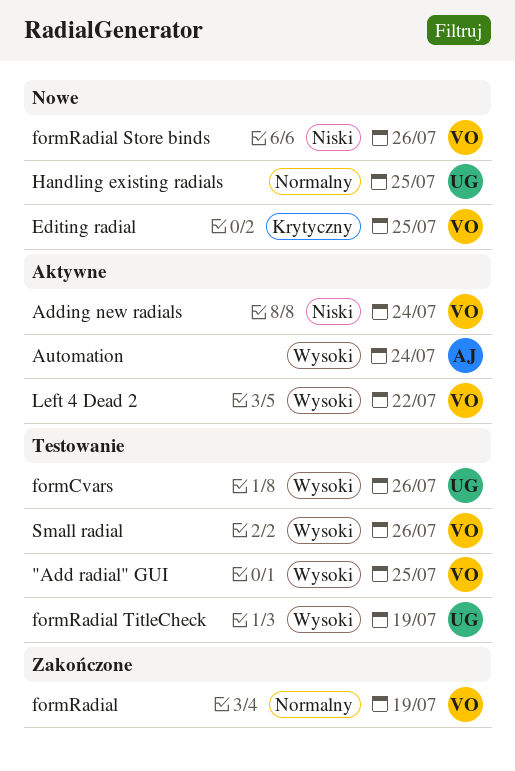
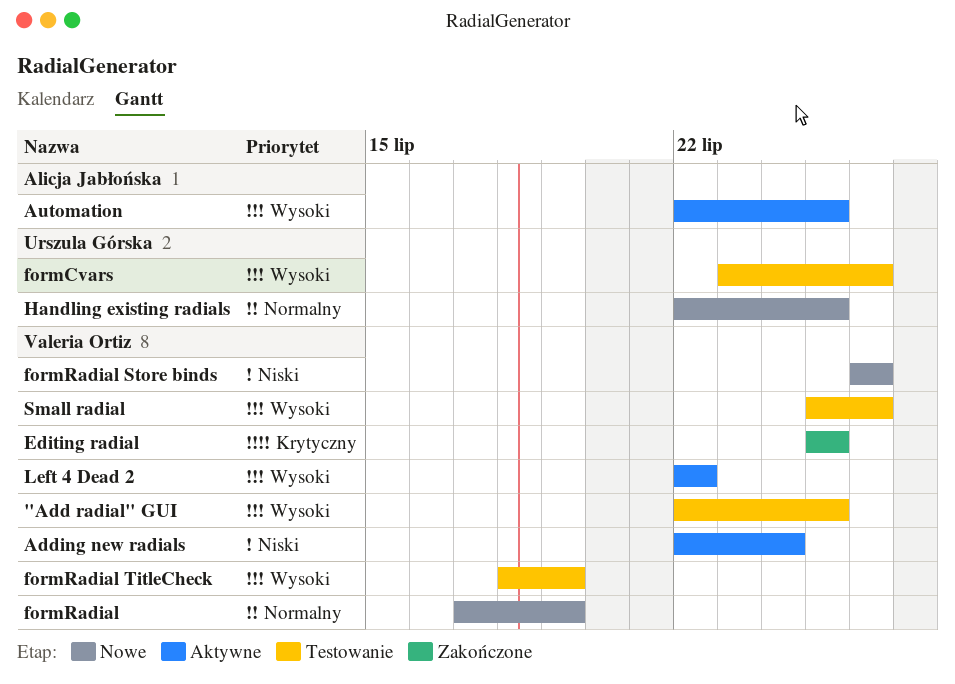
Automation, due: Jul 24 -> Jul 25
Editing radial, status: Nowe -> Zakończone
formRadial, status: Zakończone -> Nowe
formRadial TitleCheck, owner: Urszula Górska -> Valeria Ortiz

